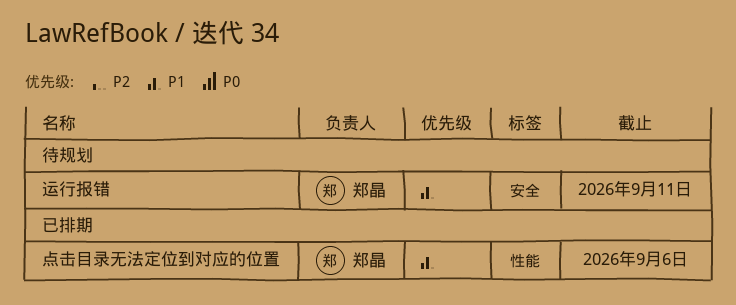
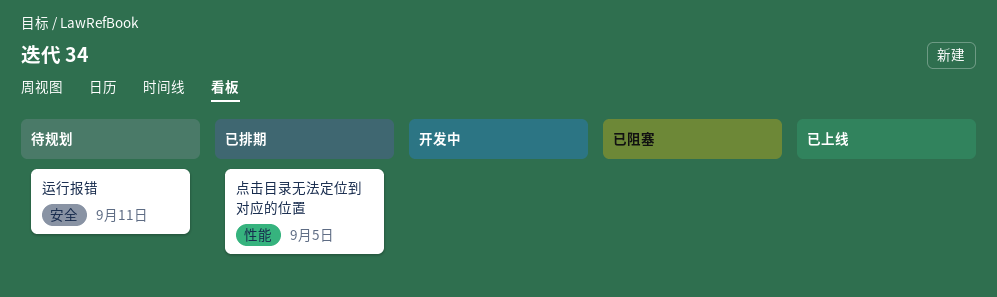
点击目录无法定位到对应的位置, due: Sep 6 -> Sep 5

